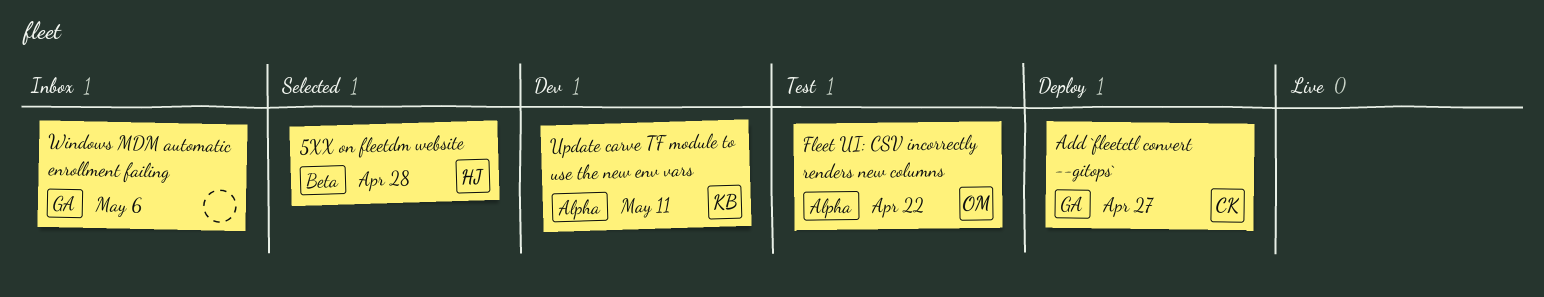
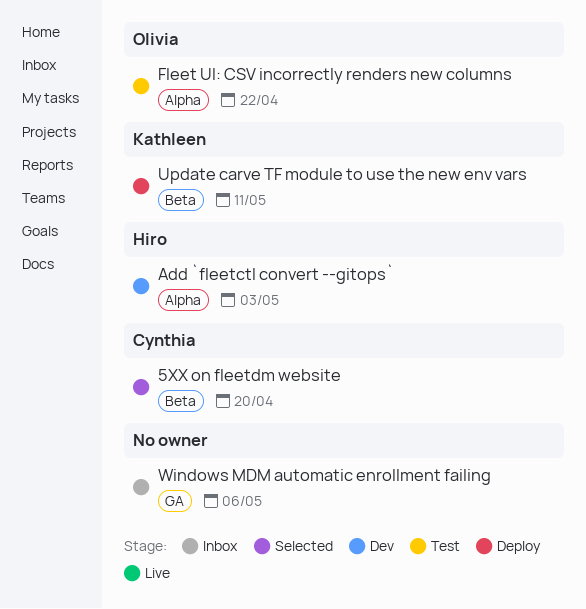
5XX on fleetdm website, owner: Hiro -> Cynthia
5XX on fleetdm website, due: Apr 28 -> Apr 20
Add `fleetctl convert --gitops`, status: Deploy -> Dev
Add `fleetctl convert --gitops`, owner: Cynthia -> Hiro
Add `fleetctl convert --gitops`, label: GA -> Alpha
Add `fleetctl convert --gitops`, due: Apr 27 -> May 3
Update carve TF module to use the new env vars, status: Dev -> Deploy
Update carve TF module to use the new env vars, label: Alpha -> Beta

